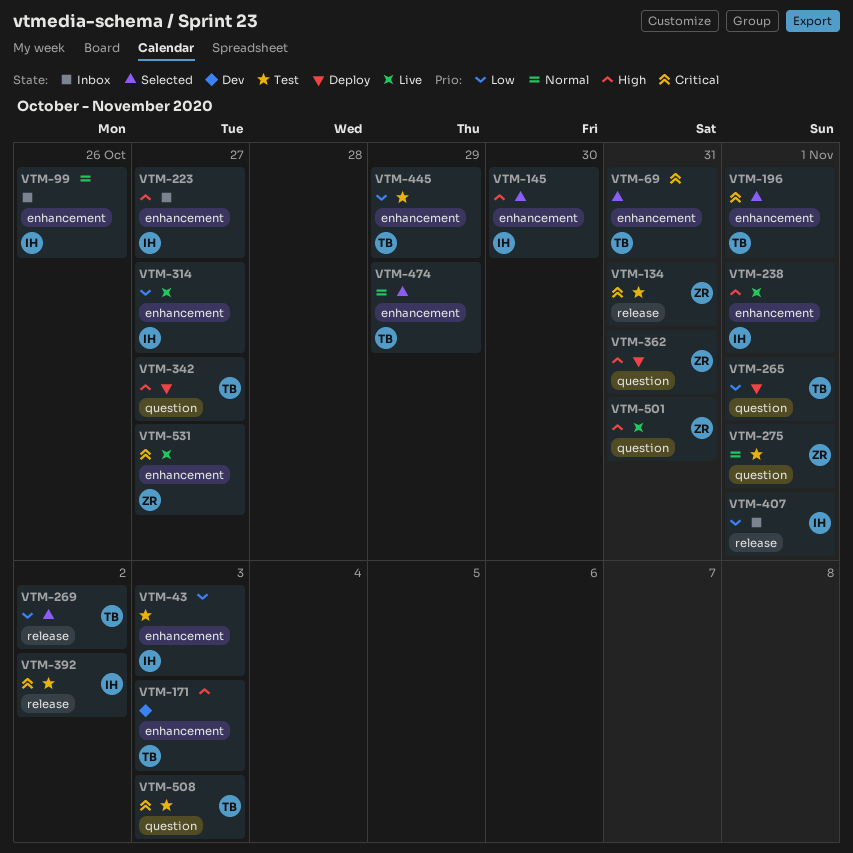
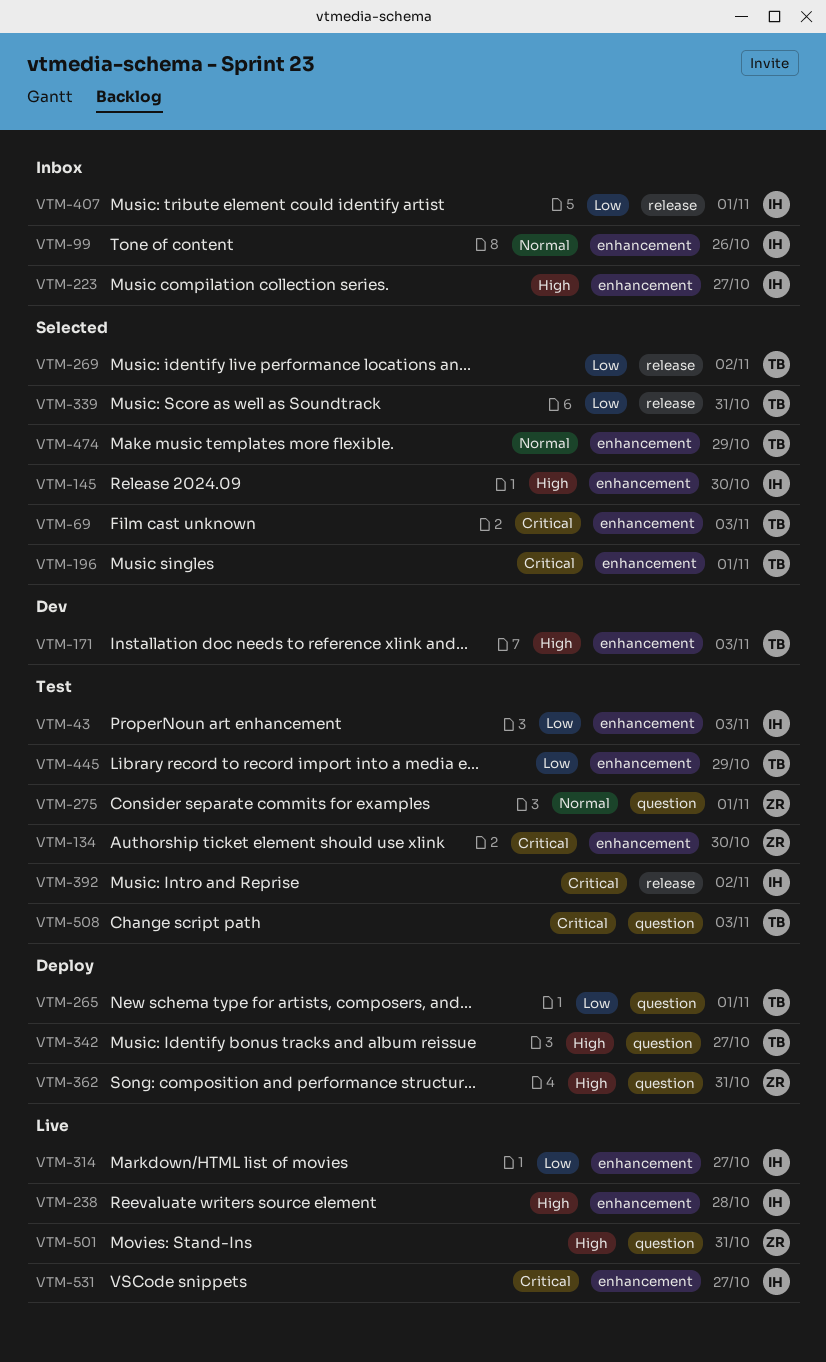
VTM-69, due: Oct 31 -> Nov 3
VTM-134, label: release -> enhancement
VTM-134, due: Oct 31 -> Oct 30
VTM-238, due: Nov 1 -> Oct 28
VTM-339: none -> present
VTM-531, owner: ZR -> IH

